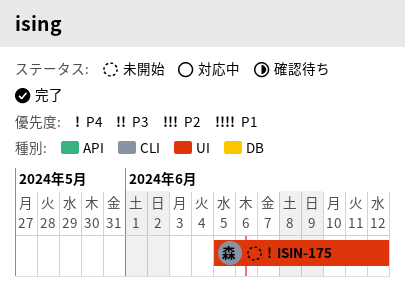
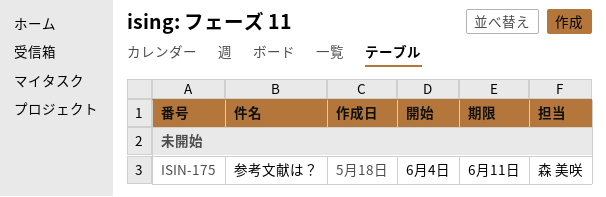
ISIN-175, start: Jun 5 -> Jun 4
ISIN-175, due: Jun 12 -> Jun 11

